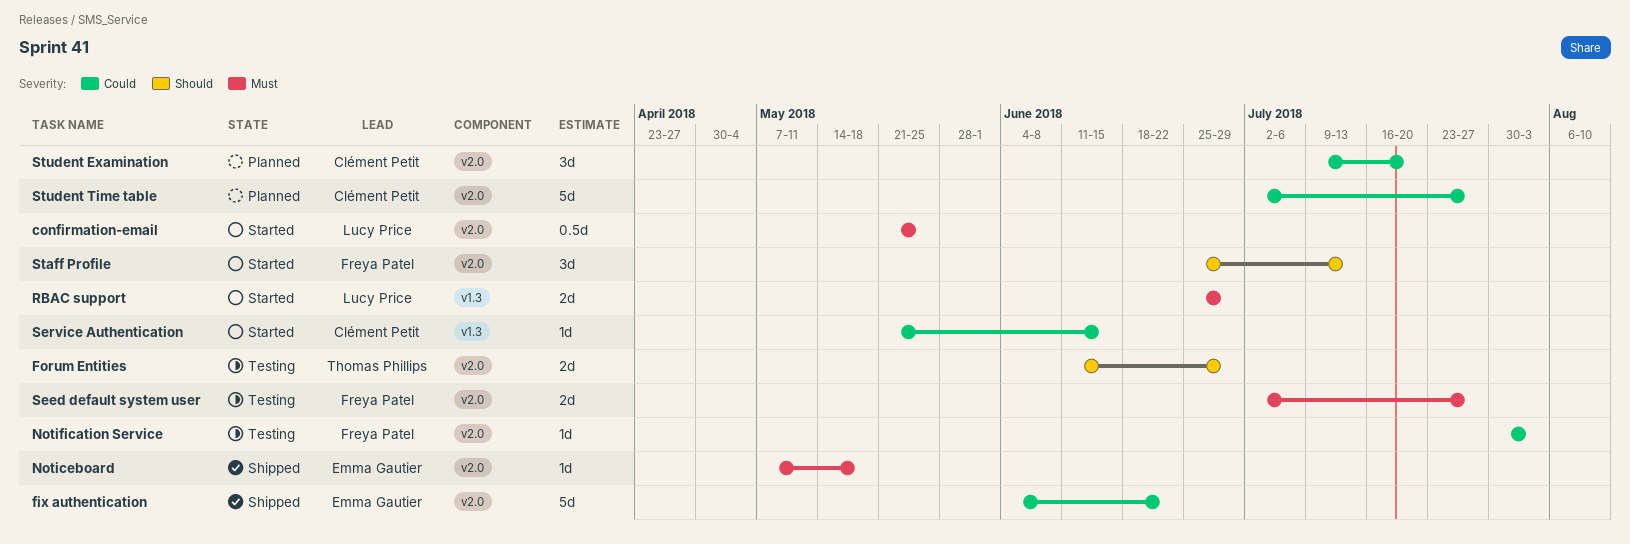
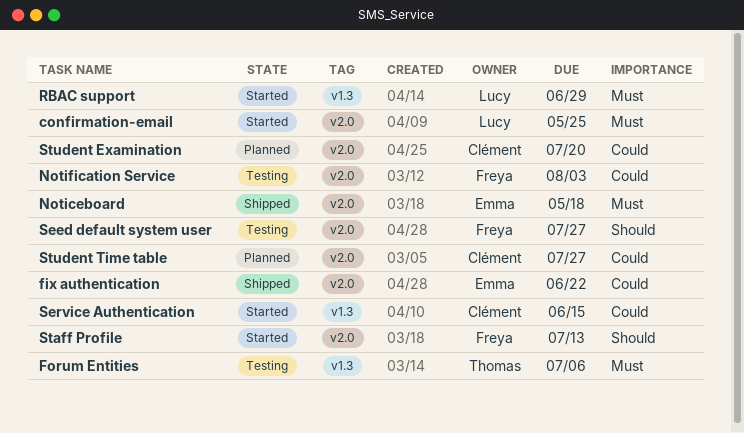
Forum Entities, priority: Should -> Must
Forum Entities, label: v2.0 -> v1.3
Forum Entities, due: Jun 29 -> Jul 6
Seed default system user, priority: Must -> Should

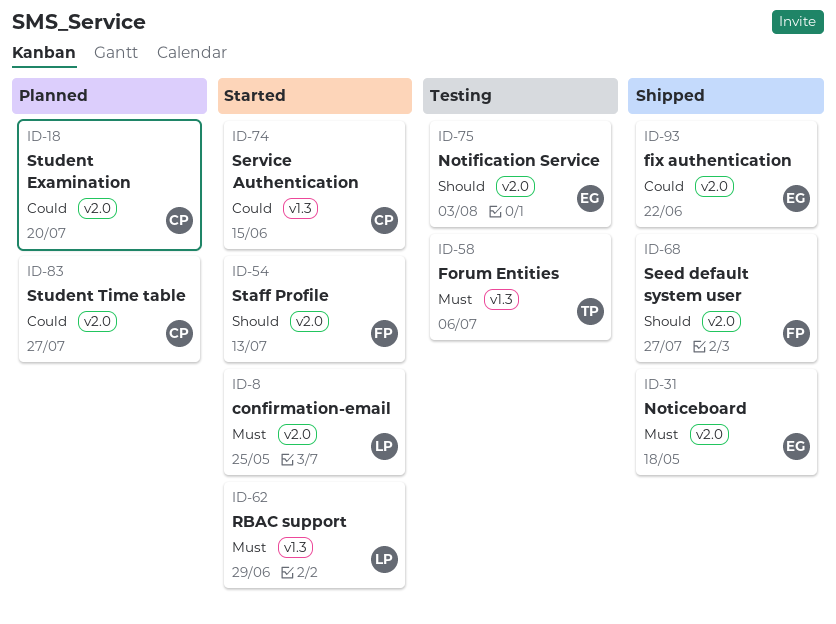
Notification Service, owner: Freya -> Emma
Notification Service, priority: Could -> Should
Seed default system user, status: Testing -> Shipped

